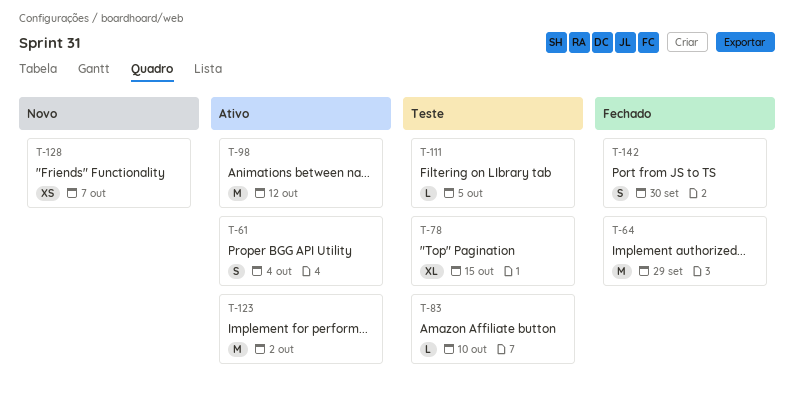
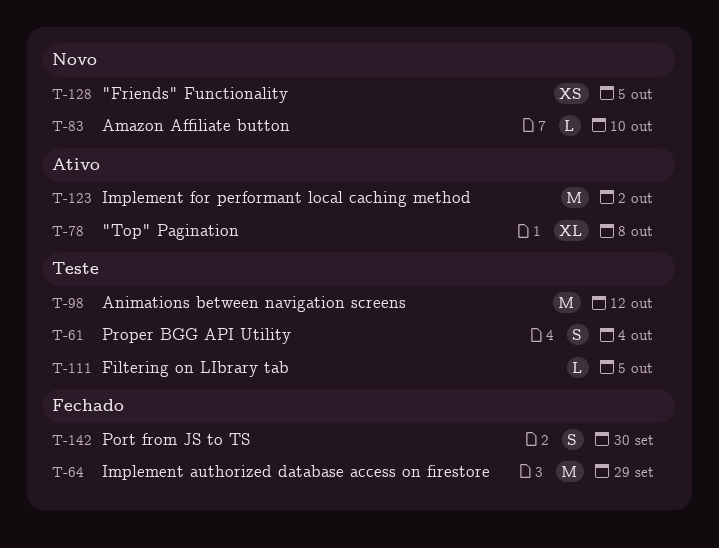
T-61, status: Ativo -> Teste
T-78, status: Teste -> Ativo
T-78, due: Oct 15 -> Oct 8
T-83, status: Teste -> Novo
T-98, status: Ativo -> Teste
T-128, due: Oct 7 -> Oct 5

